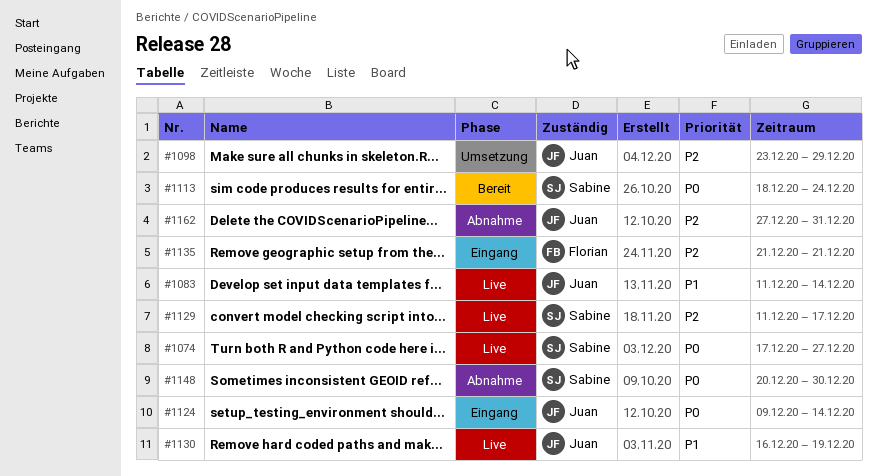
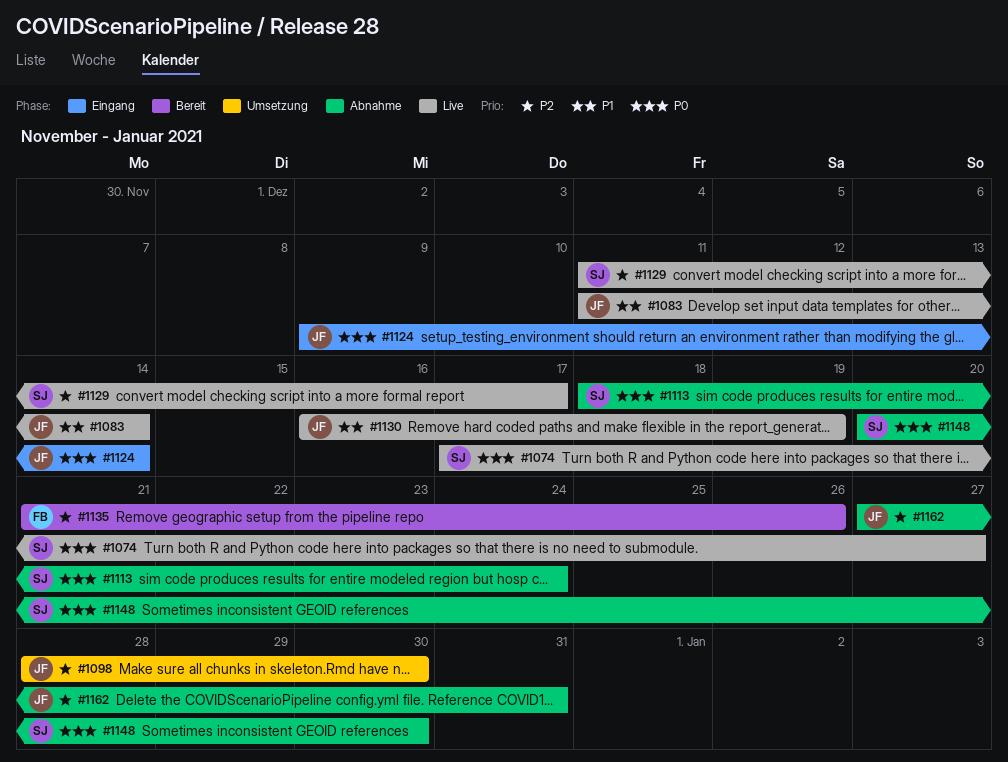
#1098, start: Dec 23 -> Dec 28
#1098, due: Dec 29 -> Dec 30
#1113, status: Bereit -> Abnahme
#1135, status: Eingang -> Bereit
#1135, due: Dec 21 -> Dec 26

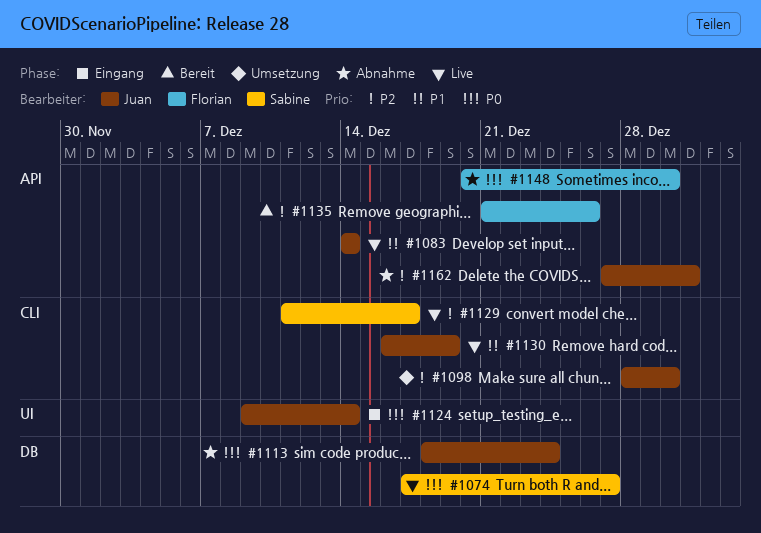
#1083, start: Dec 11 -> Dec 14
#1113, owner: Sabine -> Juan
#1148, owner: Sabine -> Florian

